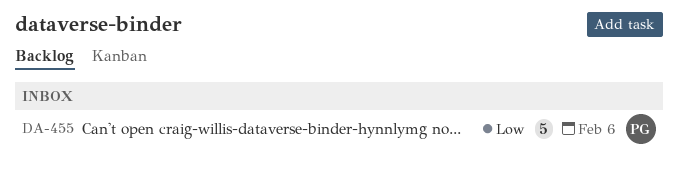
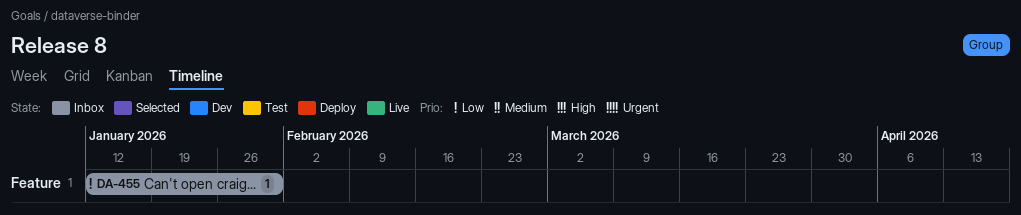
DA-455, estimate: 5 -> 1
DA-455, due: Feb 6 -> Jan 30

